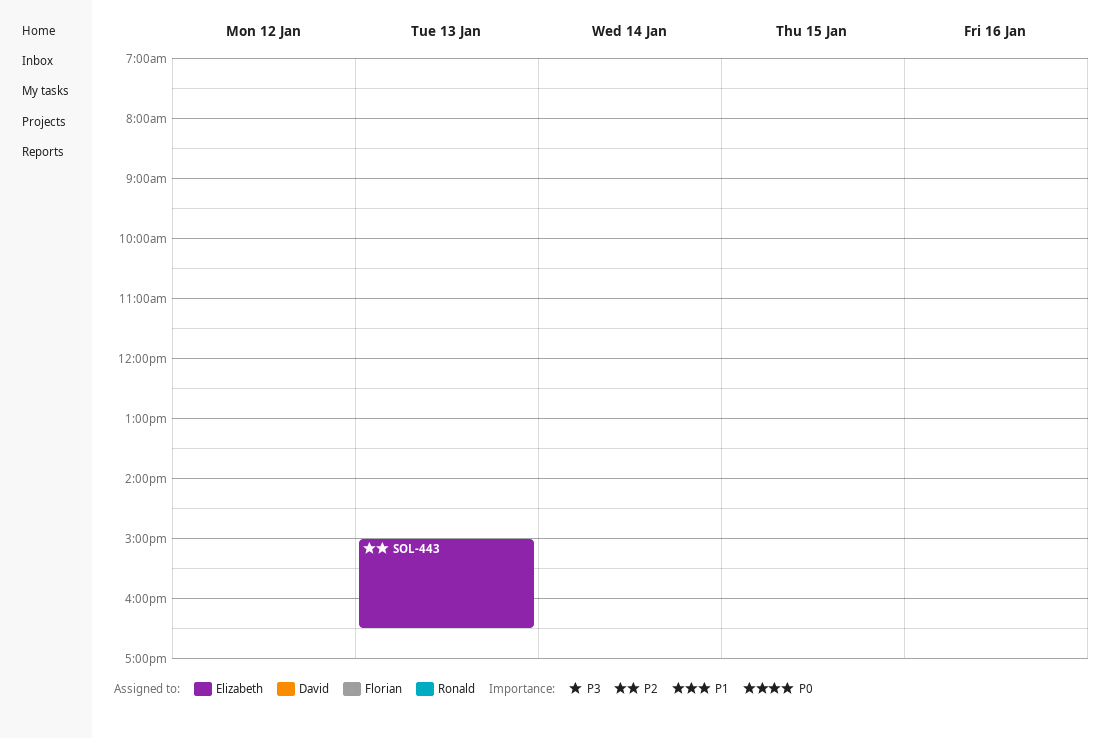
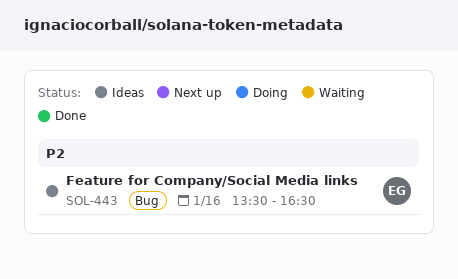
SOL-443, day: Jan 13 -> Jan 16
SOL-443, begins: 15:00 -> 13:30

